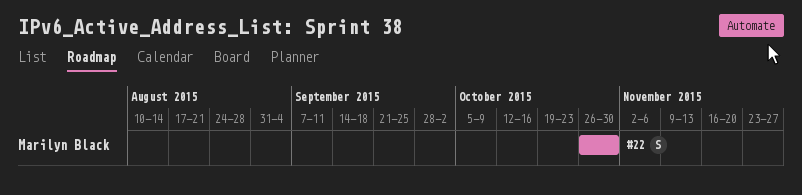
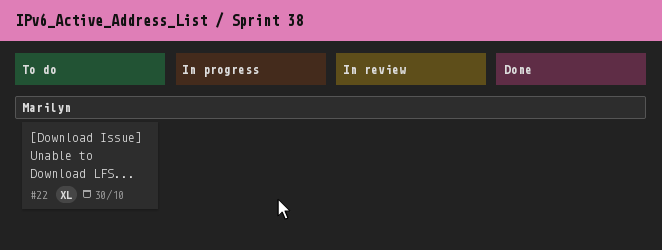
#22, estimate: S -> XL

